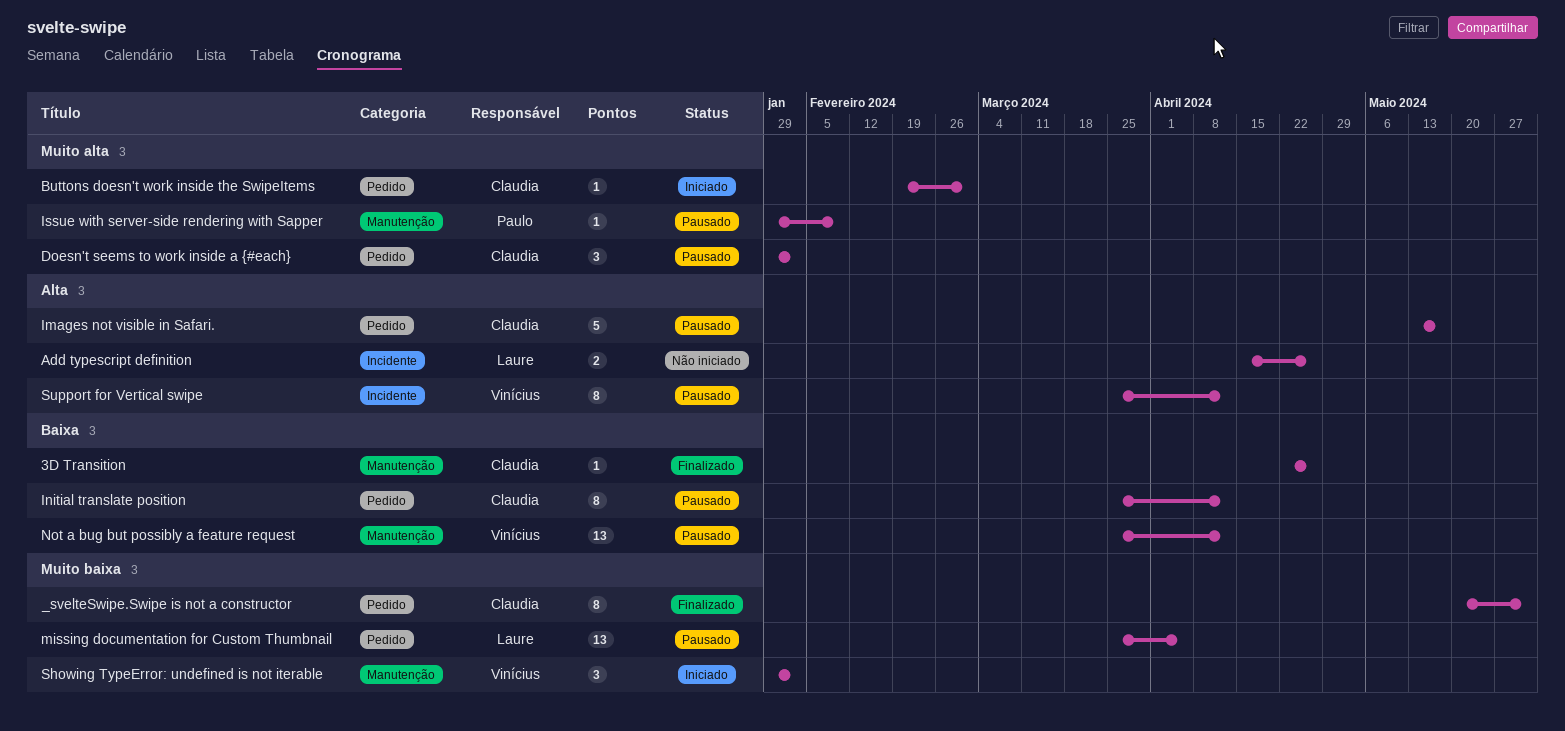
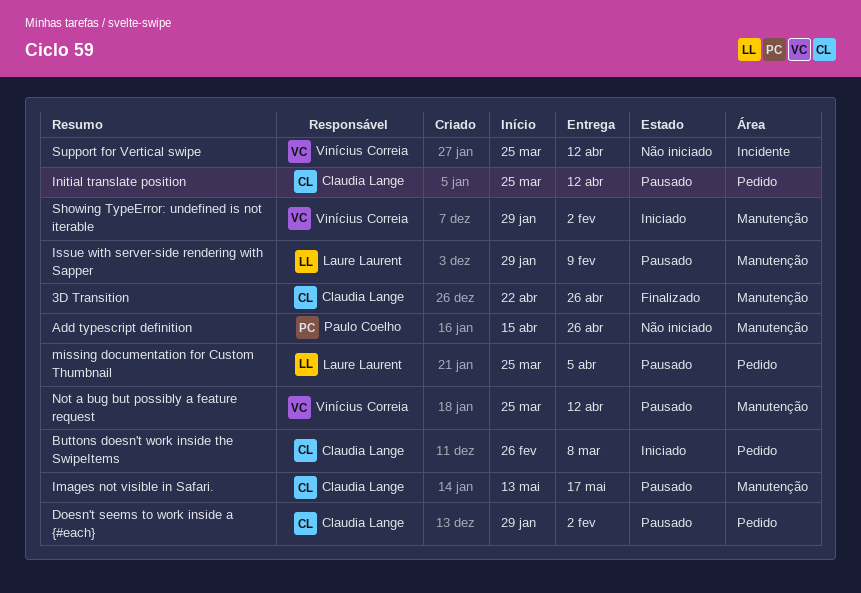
_svelteSwipe.Swipe is not a constructor: present -> none
Add typescript definition, owner: Laure Laurent -> Paulo Coelho
Add typescript definition, label: Incidente -> Manutenção
Buttons doesn't work inside the SwipeItems, start: Feb 19 -> Feb 26
Buttons doesn't work inside the SwipeItems, due: Mar 1 -> Mar 8
Images not visible in Safari., label: Pedido -> Manutenção
Issue with server-side rendering with Sapper, owner: Paulo Coelho -> Laure Laurent
Support for Vertical swipe, status: Pausado -> Não iniciado

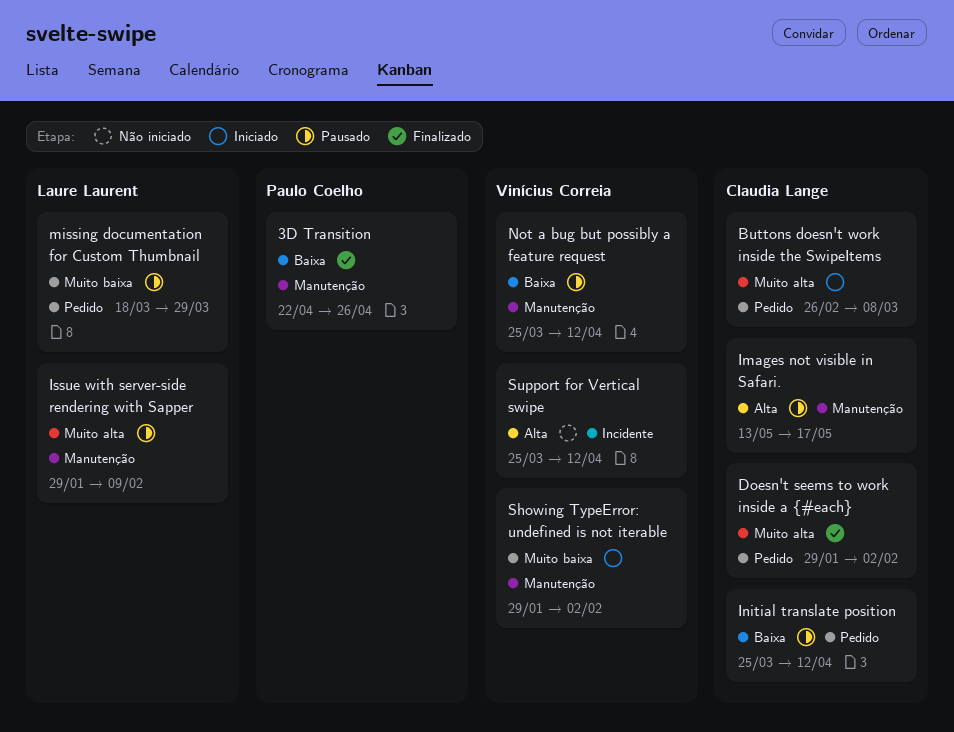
3D Transition, owner: Claudia Lange -> Paulo Coelho
Add typescript definition: present -> none
Doesn't seems to work inside a {#each}, status: Pausado -> Finalizado
missing documentation for Custom Thumbnail, start: Mar 25 -> Mar 18
missing documentation for Custom Thumbnail, due: Apr 5 -> Mar 29

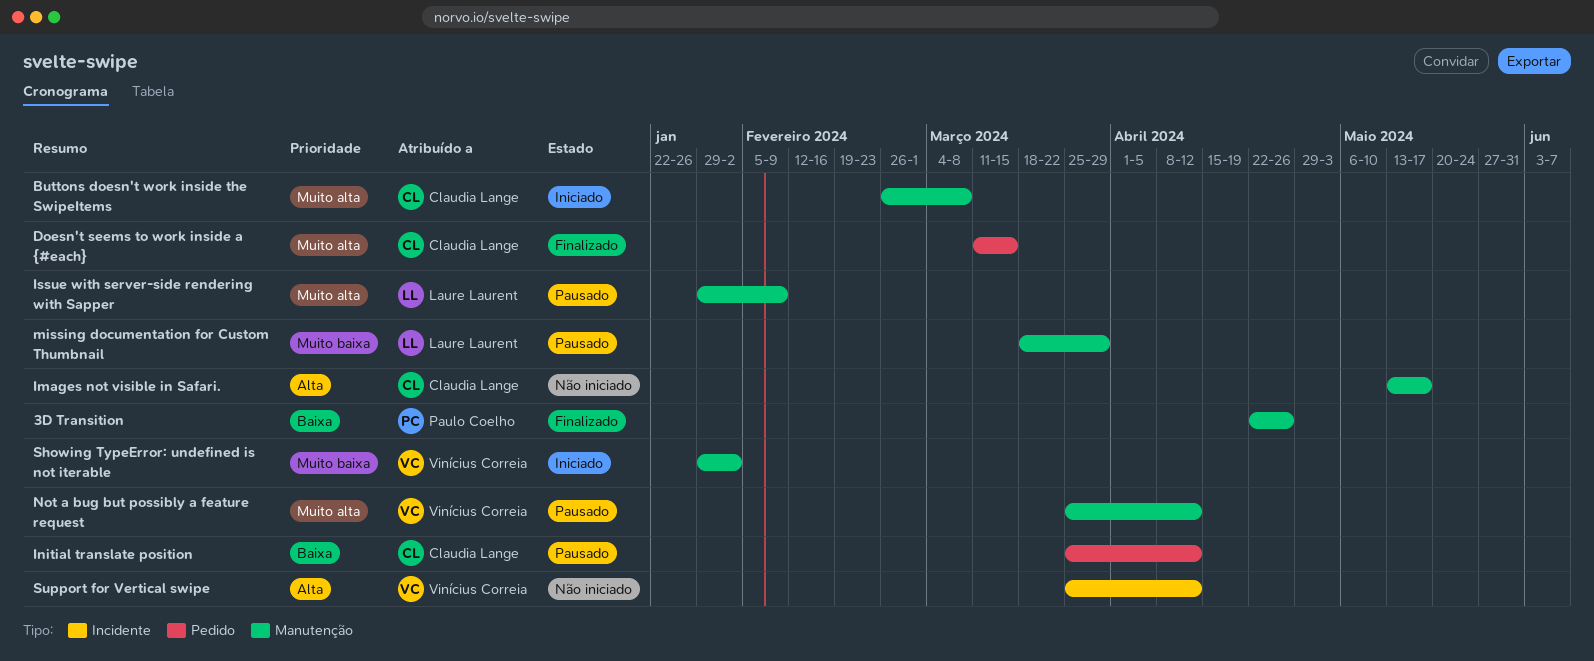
Buttons doesn't work inside the SwipeItems, label: Pedido -> Manutenção
Doesn't seems to work inside a {#each}, start: Jan 29 -> Mar 11
Doesn't seems to work inside a {#each}, due: Feb 2 -> Mar 15
Images not visible in Safari., status: Pausado -> Não iniciado
missing documentation for Custom Thumbnail, label: Pedido -> Manutenção
Not a bug but possibly a feature request, priority: Baixa -> Muito alta

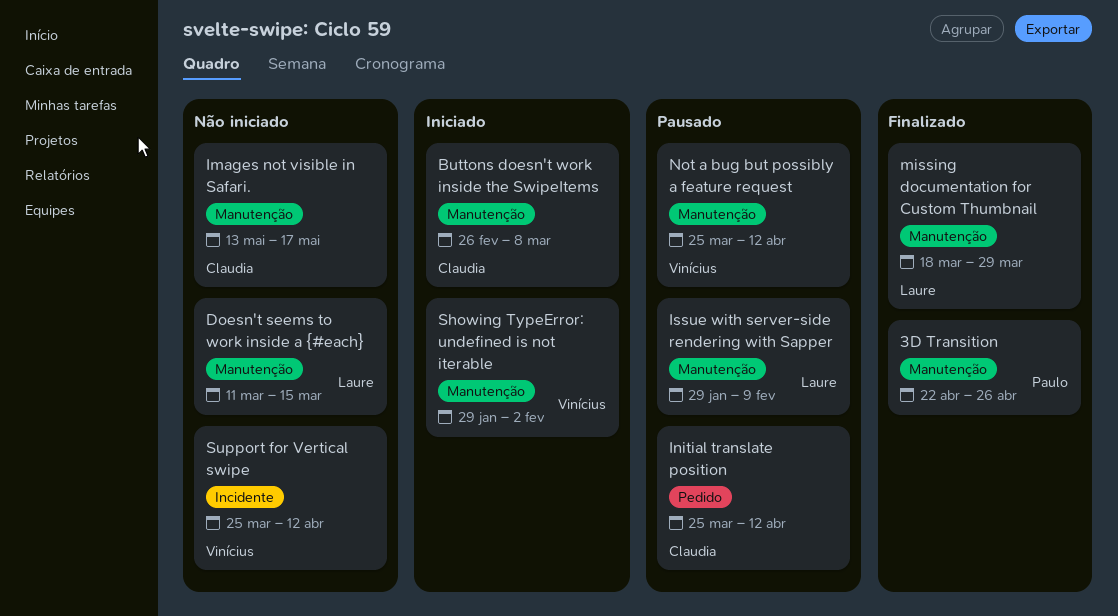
Doesn't seems to work inside a {#each}, status: Finalizado -> Não iniciado
Doesn't seems to work inside a {#each}, owner: Claudia Lange -> Laure Laurent
Doesn't seems to work inside a {#each}, label: Pedido -> Manutenção
missing documentation for Custom Thumbnail, status: Pausado -> Finalizado

